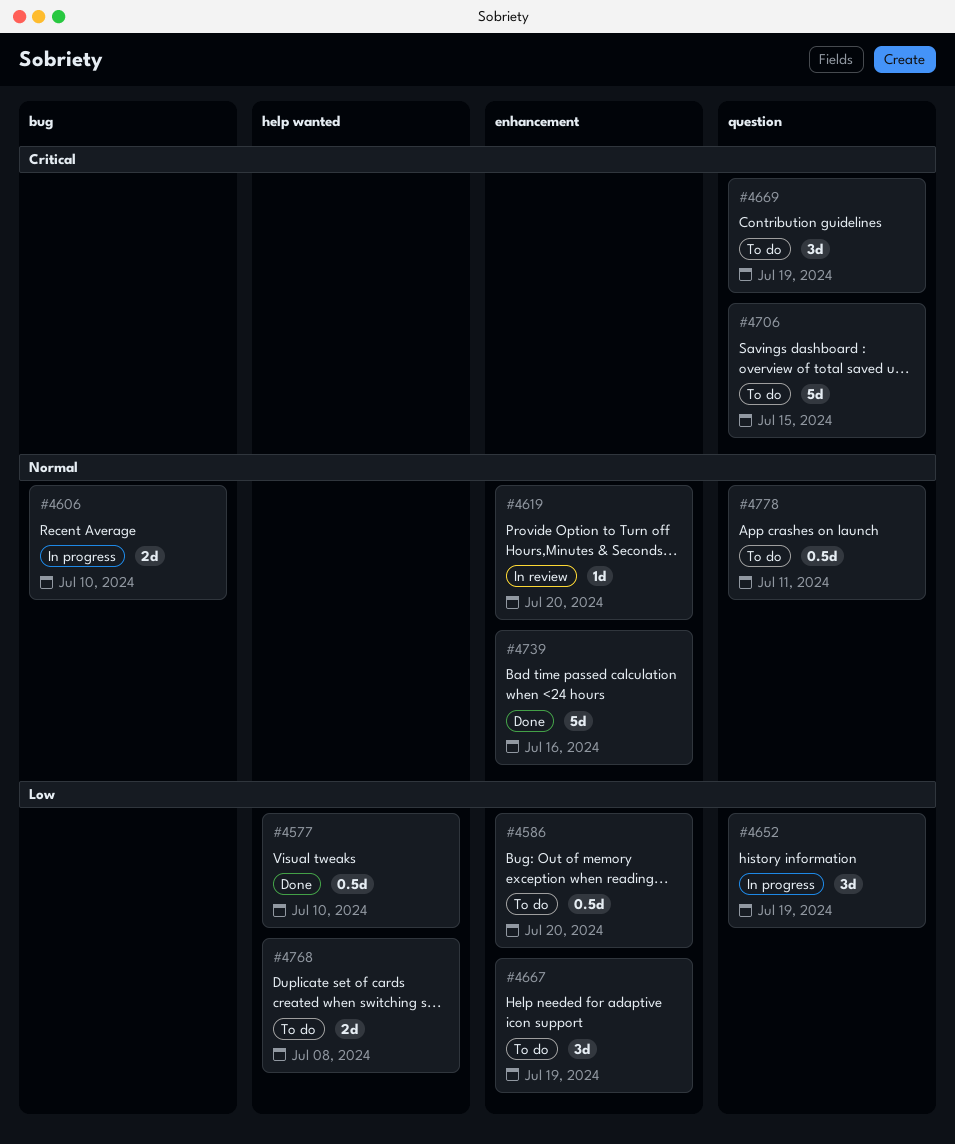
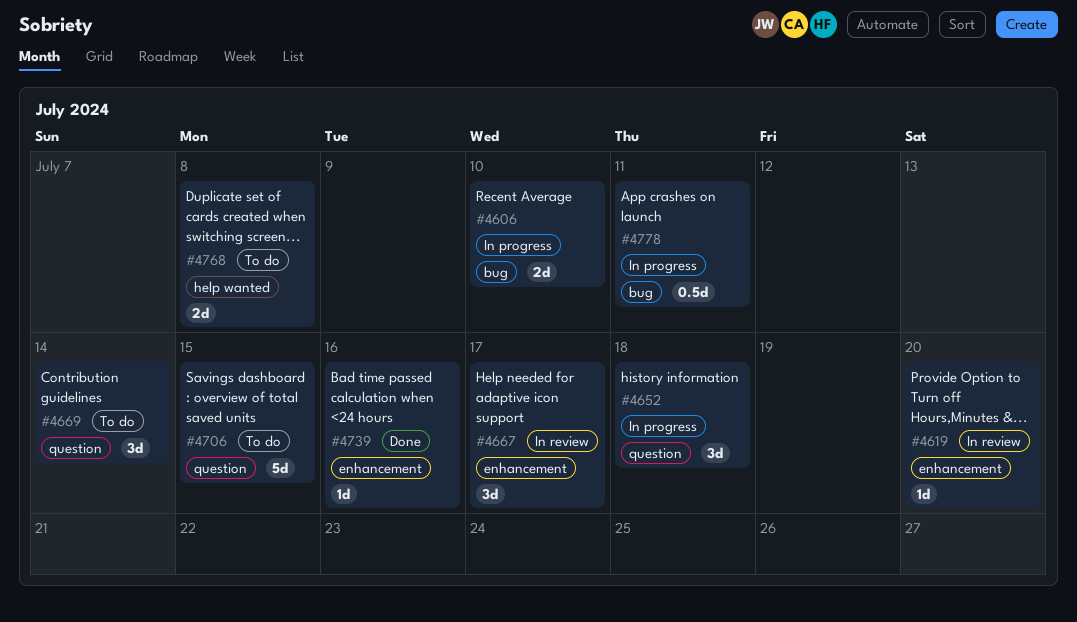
#4577: present -> none
#4586: present -> none
#4652, due: Jul 19 -> Jul 18
#4667, status: To do -> In review
#4667, due: Jul 19 -> Jul 17
#4669, due: Jul 19 -> Jul 14
#4739, estimate: 5d -> 1d
#4778, status: To do -> In progress
#4778, label: question -> bug

